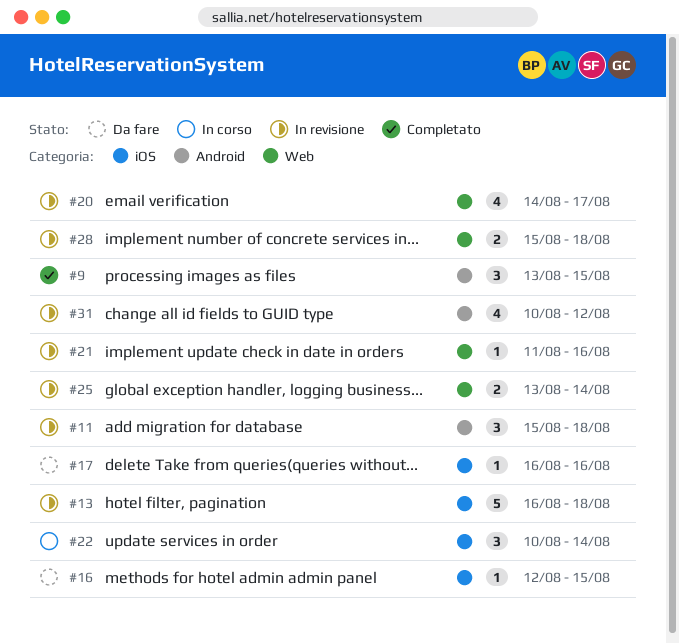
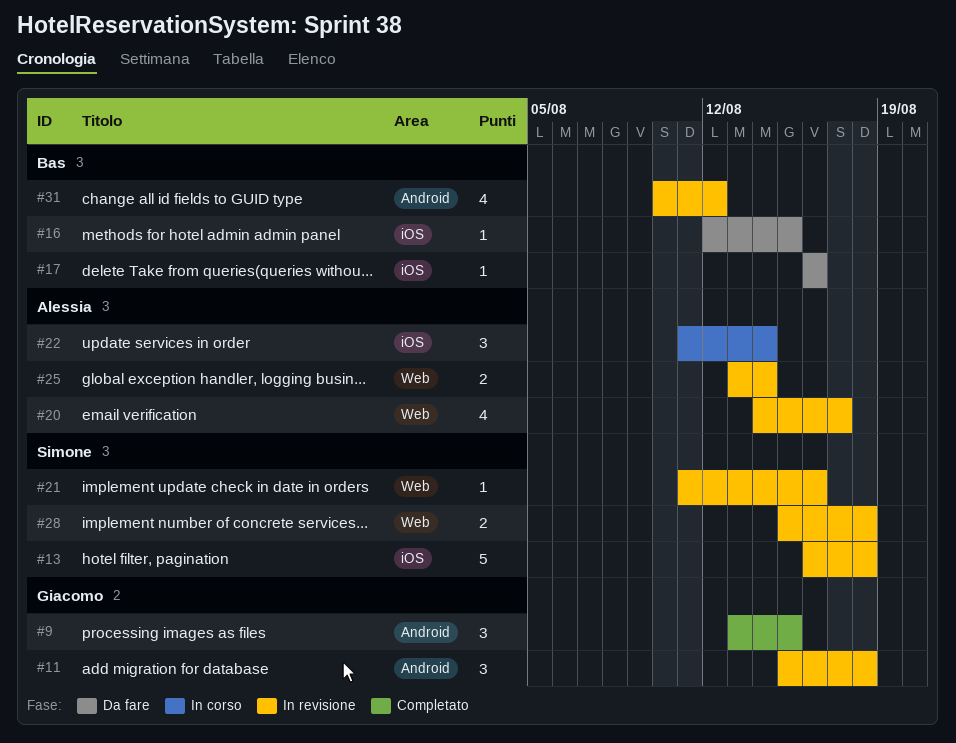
#22, start: Aug 10 -> Aug 11

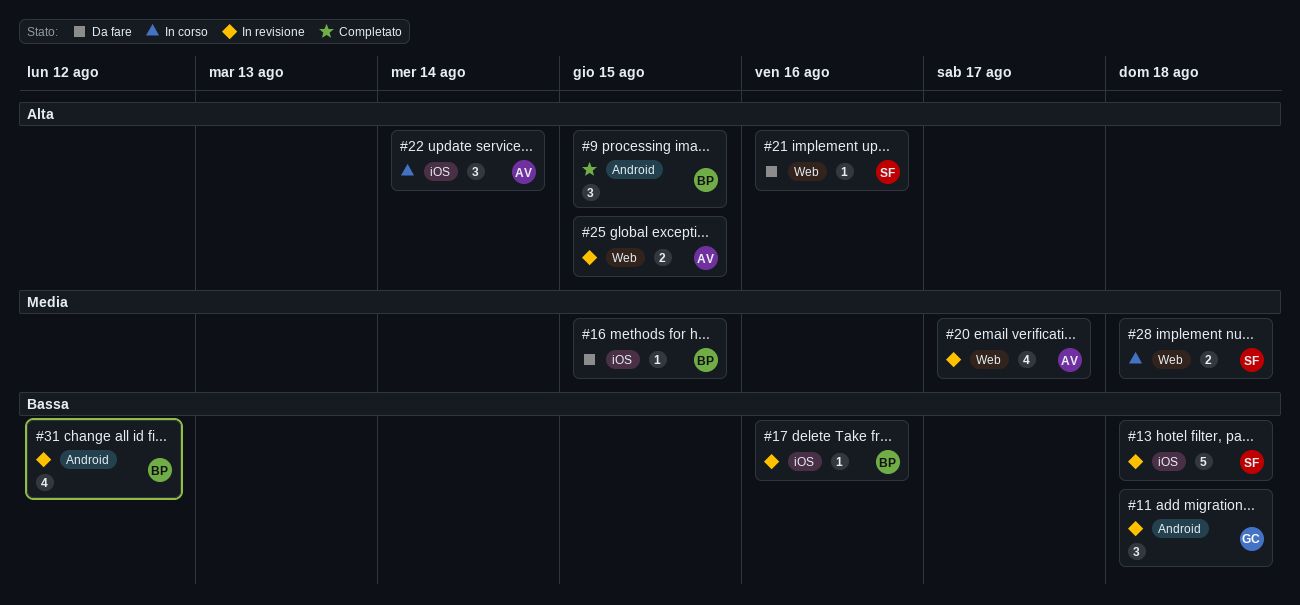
#9, owner: Giacomo -> Bas
#17, status: Da fare -> In revisione
#21, status: In revisione -> Da fare
#25, due: Aug 14 -> Aug 15
#28, status: In revisione -> In corso

